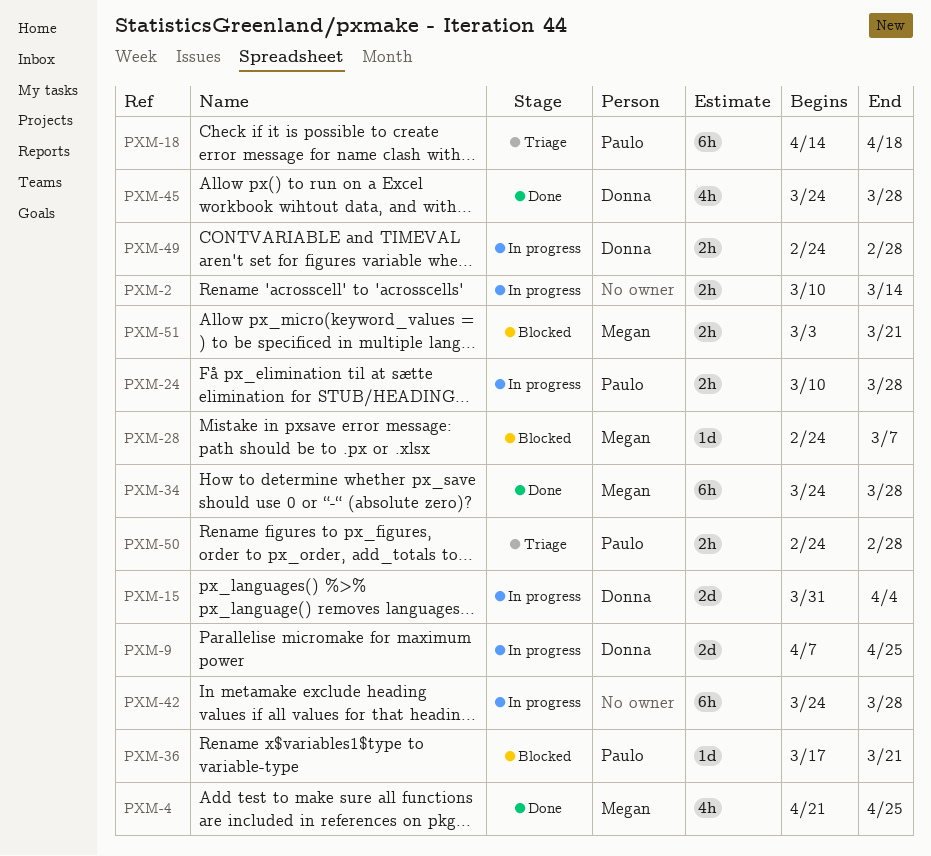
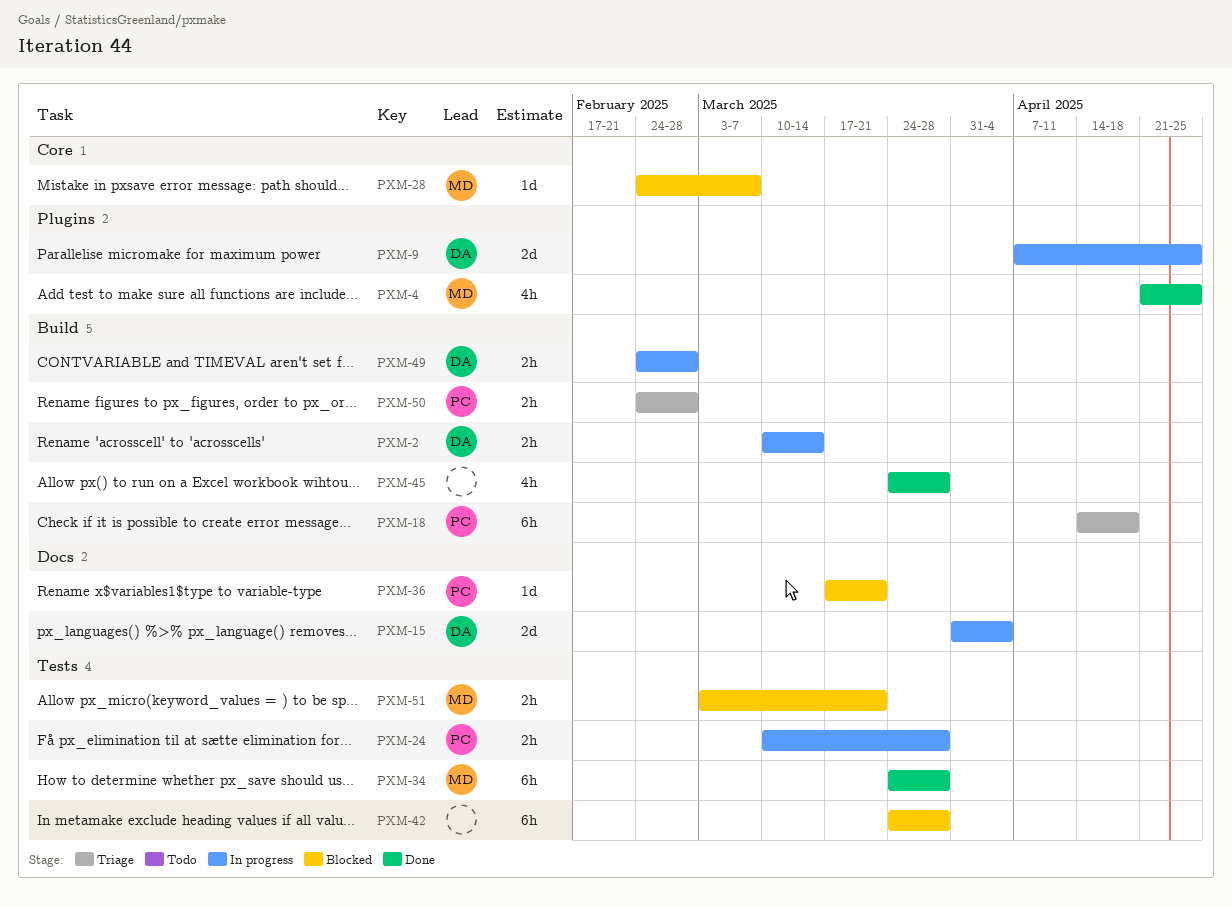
PXM-2, owner: none -> Donna
PXM-42, status: In progress -> Blocked
PXM-45, owner: Donna -> none

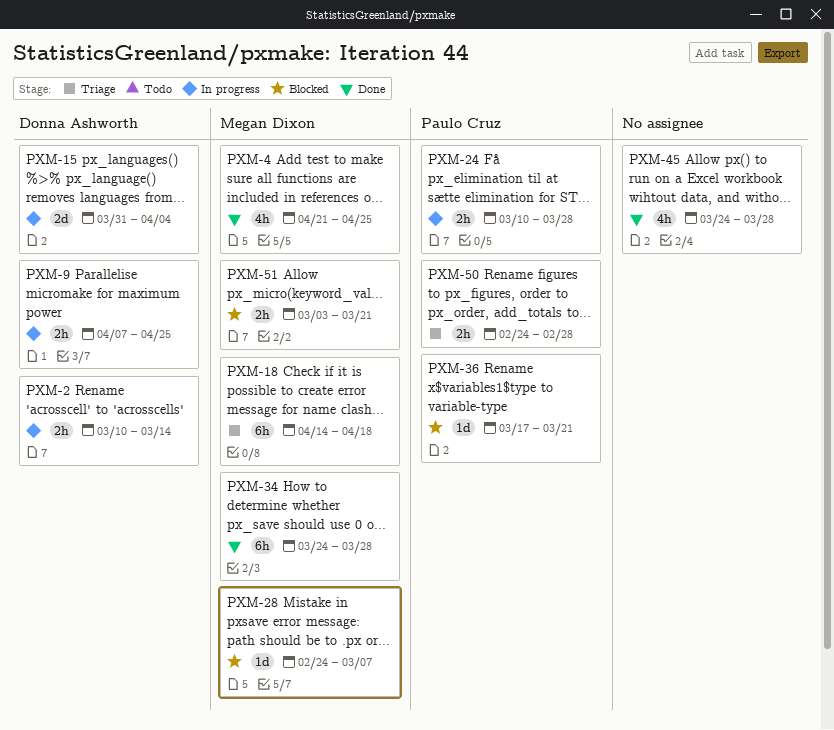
PXM-9, estimate: 2d -> 2h
PXM-18, owner: Paulo Cruz -> Megan Dixon
PXM-42: present -> none
PXM-49: present -> none

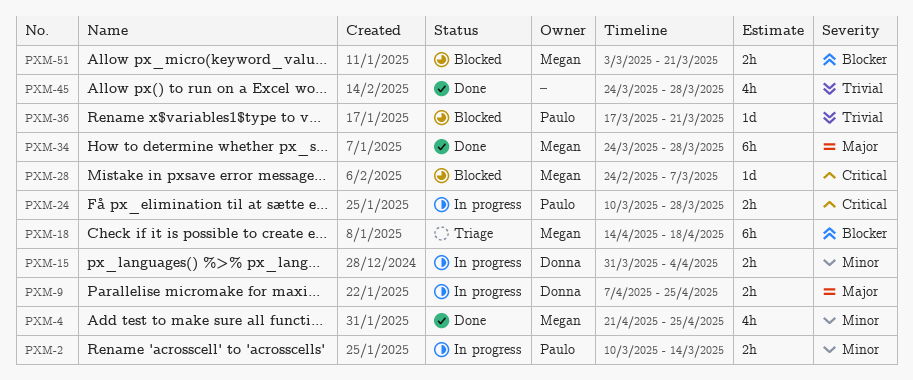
PXM-2, owner: Donna Ashworth -> Paulo Cruz
PXM-15, estimate: 2d -> 2h
PXM-50: present -> none

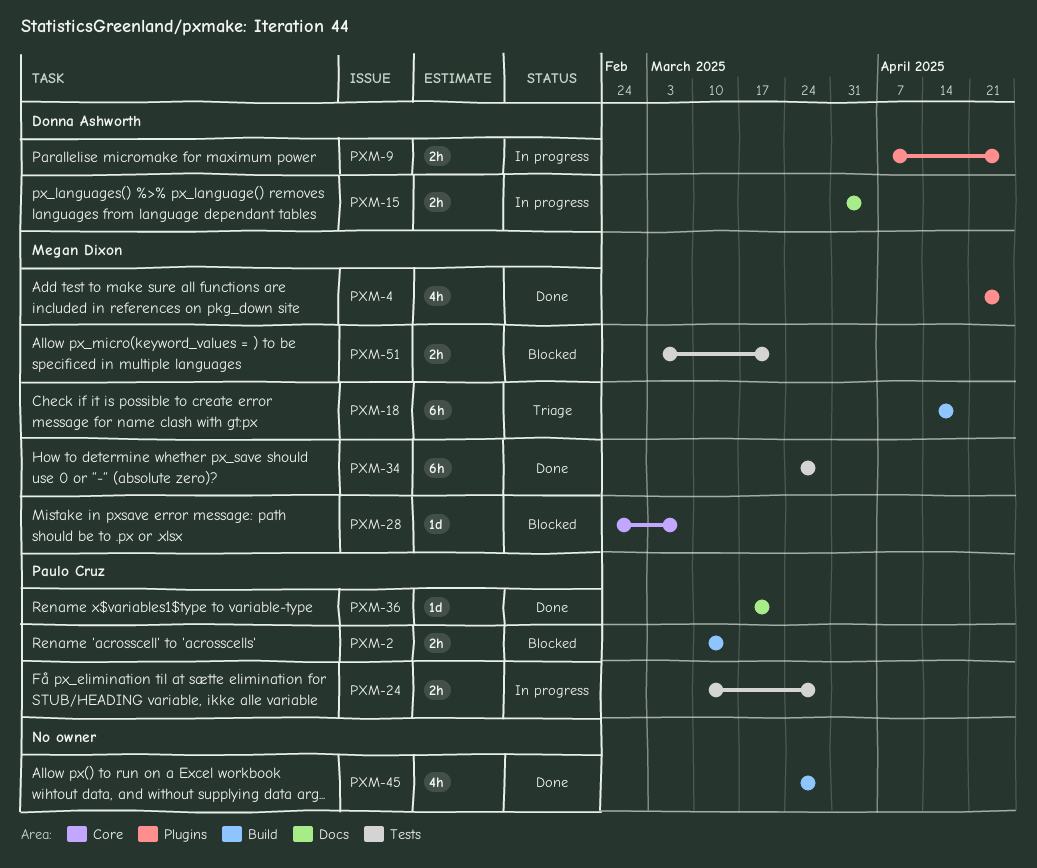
PXM-2, status: In progress -> Blocked
PXM-36, status: Blocked -> Done

